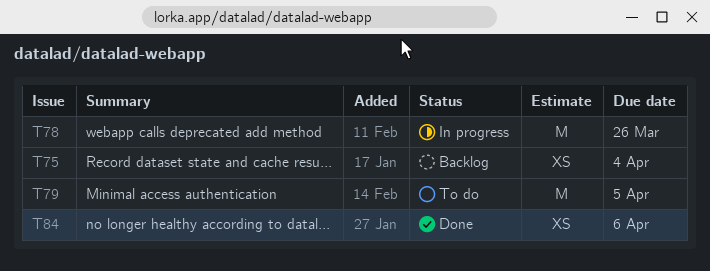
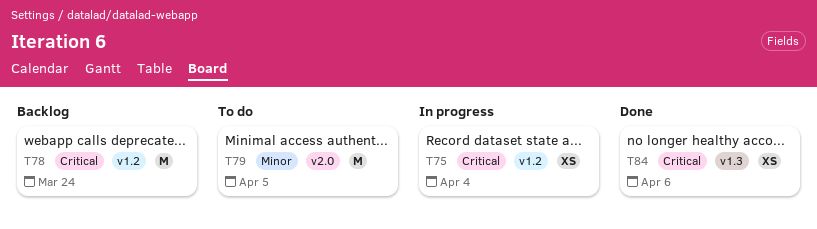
T75, status: Backlog -> In progress
T78, status: In progress -> Backlog
T78, due: Mar 26 -> Mar 24

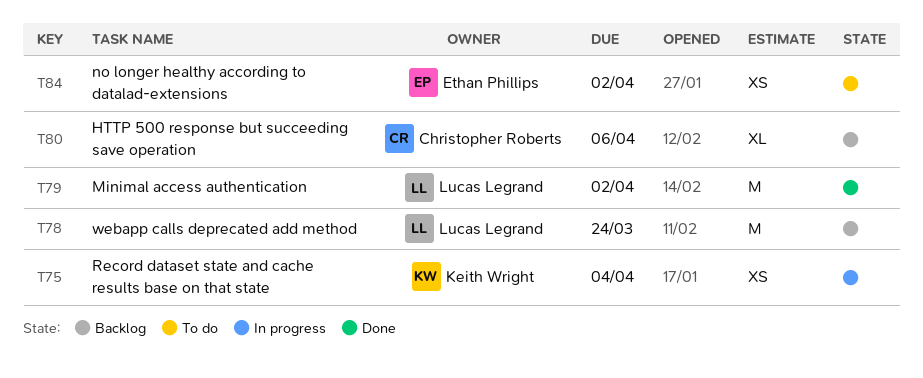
T79, status: To do -> Done
T79, due: Apr 5 -> Apr 2
T80: none -> present
T84, status: Done -> To do
T84, due: Apr 6 -> Apr 2

